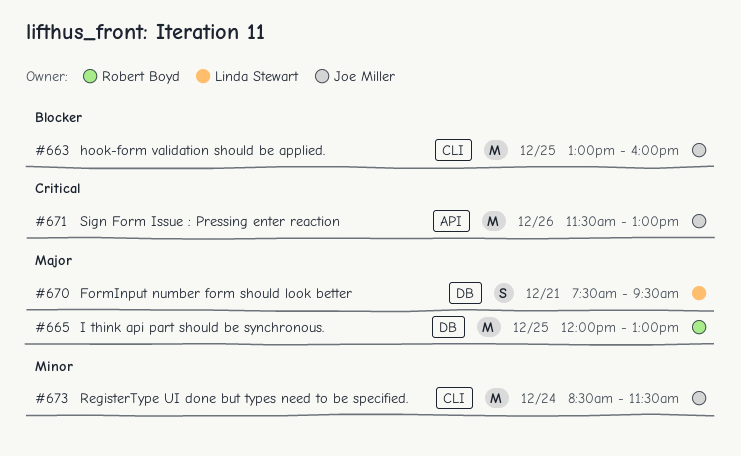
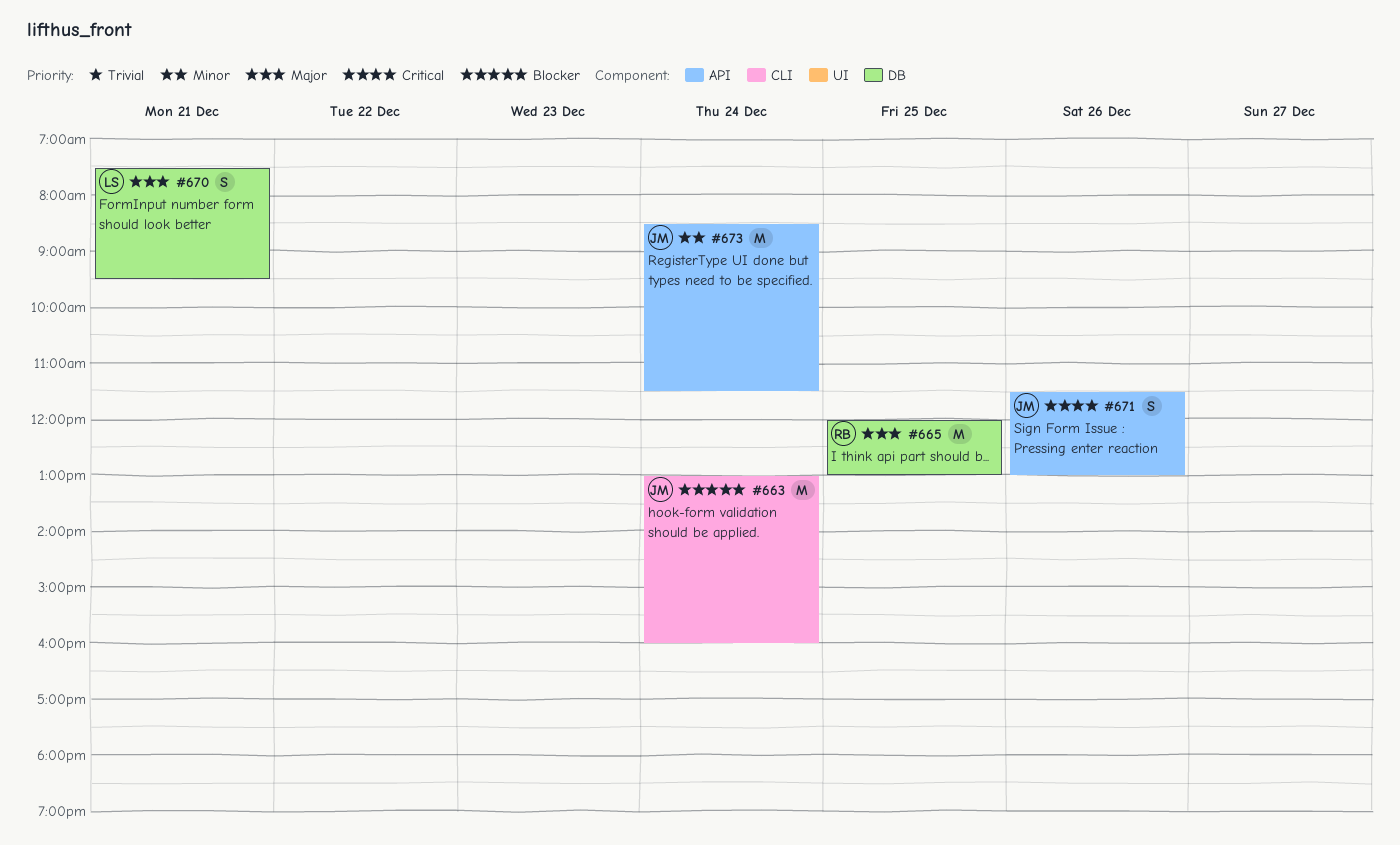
#663, day: Dec 25 -> Dec 24
#671, estimate: M -> S
#673, label: CLI -> API

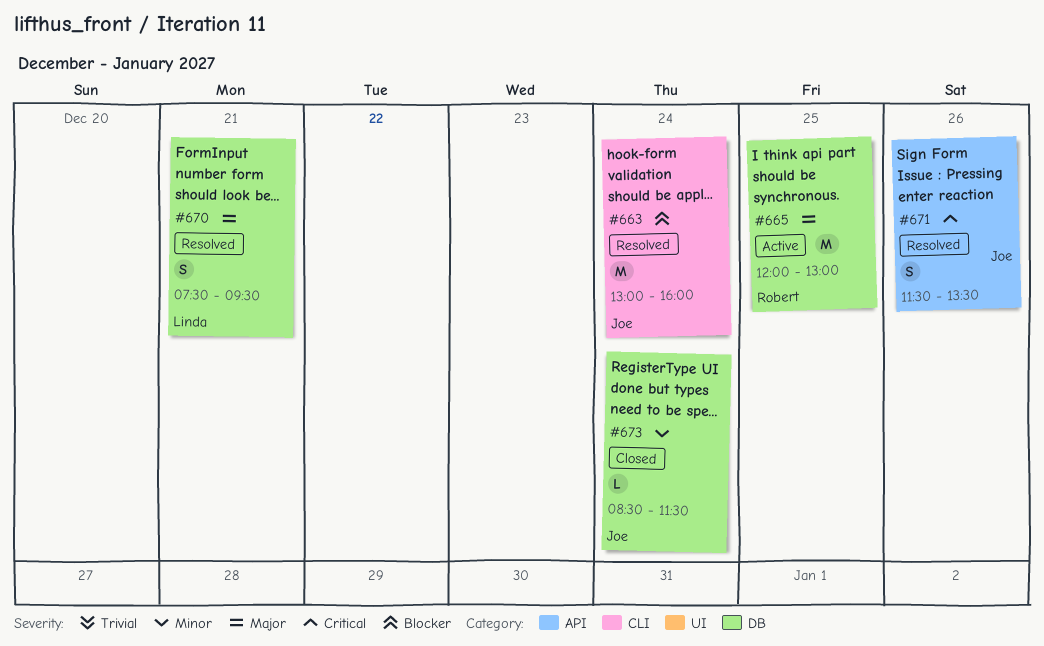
#671, ends: 13:00 -> 13:30
#673, label: API -> DB
#673, estimate: M -> L

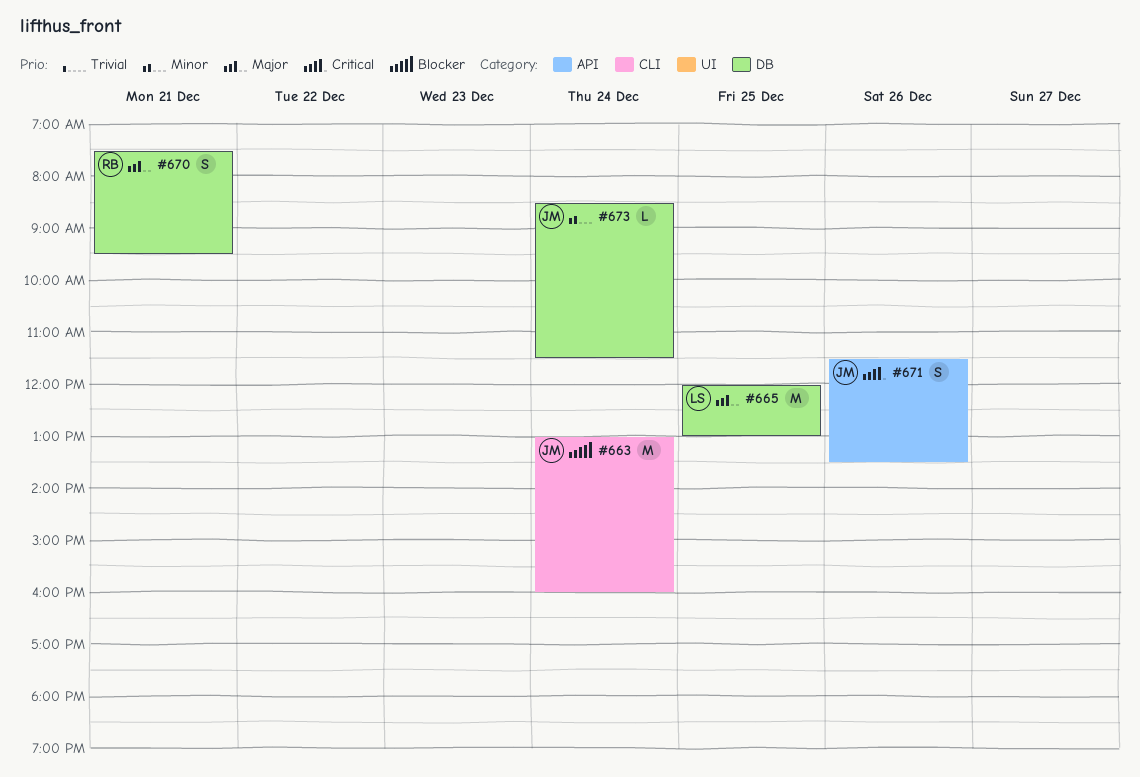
#665, owner: Robert -> Linda
#670, owner: Linda -> Robert

